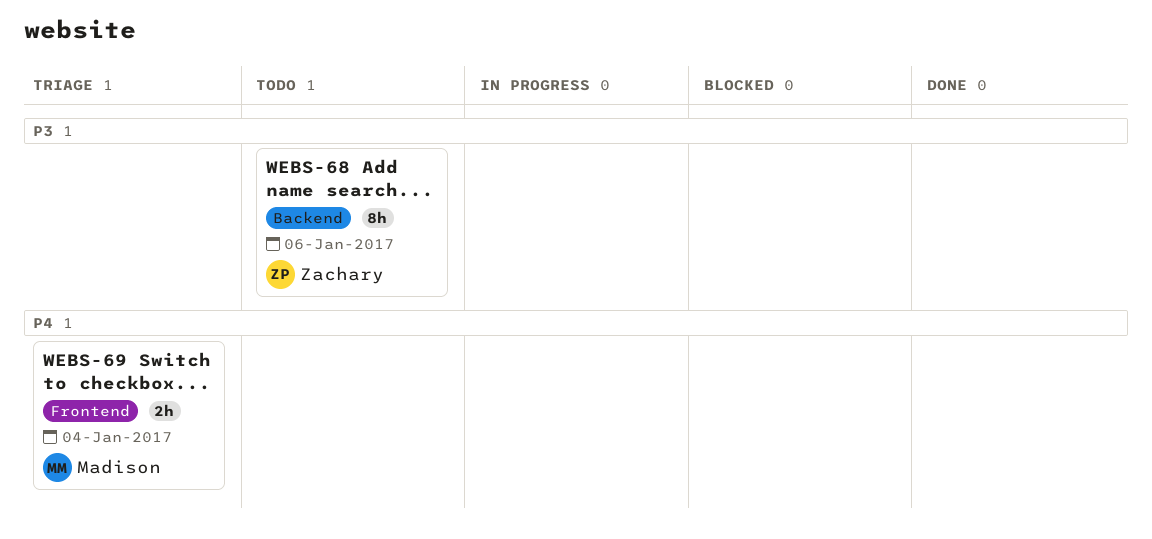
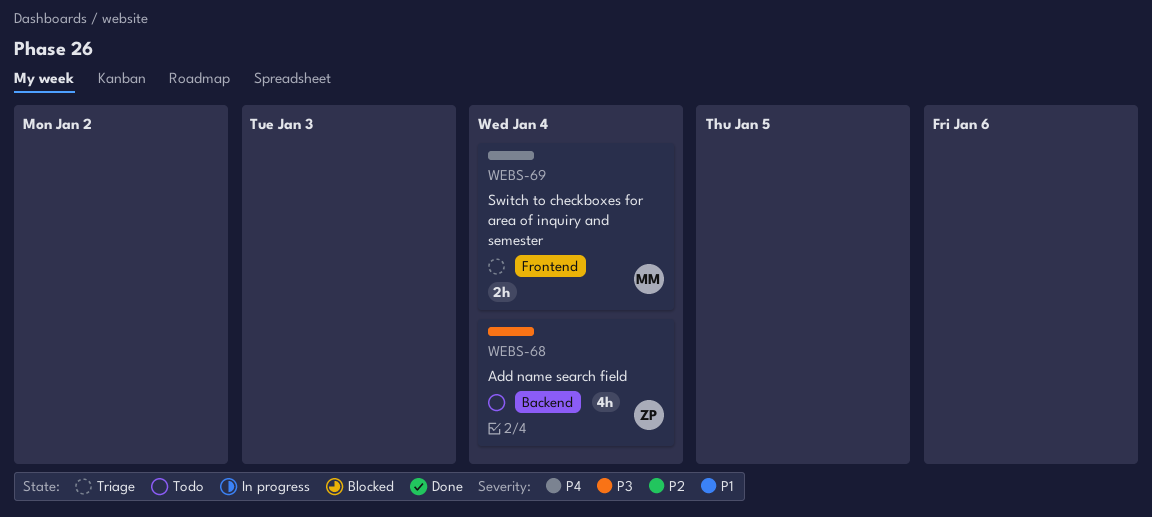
WEBS-68, estimate: 8h -> 4h
WEBS-68, due: Jan 6 -> Jan 4

